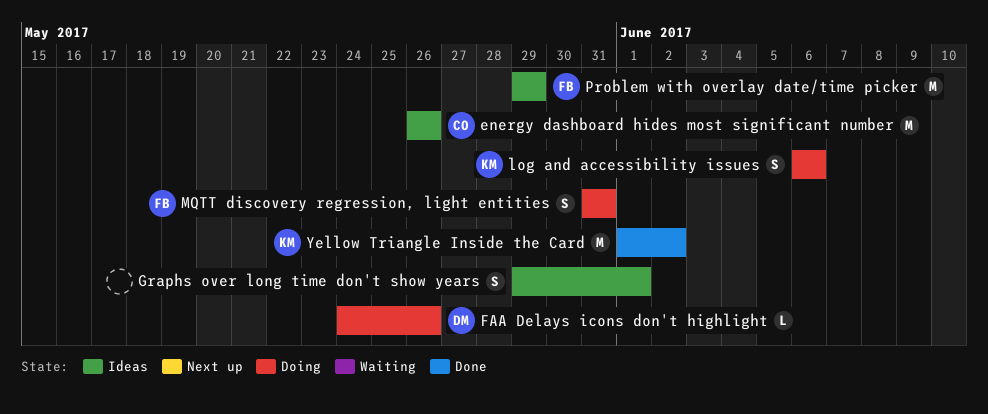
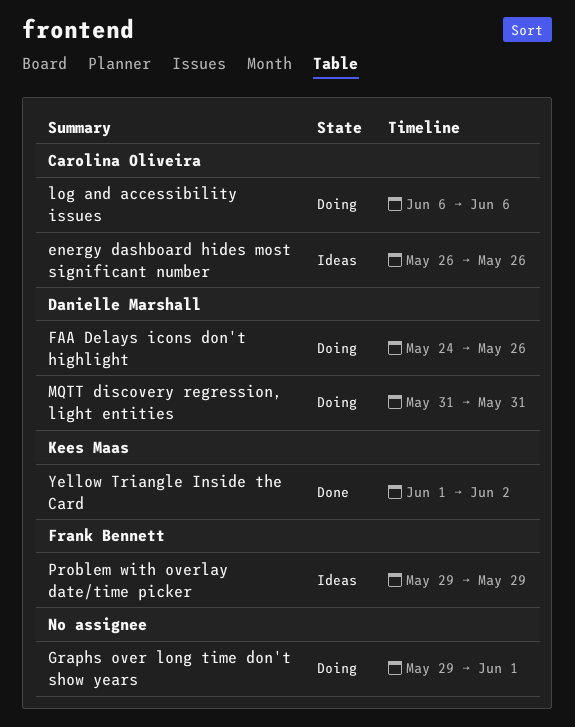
Graphs over long time don't show years, status: Ideas -> Doing
log and accessibility issues, owner: Kees Maas -> Carolina Oliveira
MQTT discovery regression, light entities, owner: Frank Bennett -> Danielle Marshall

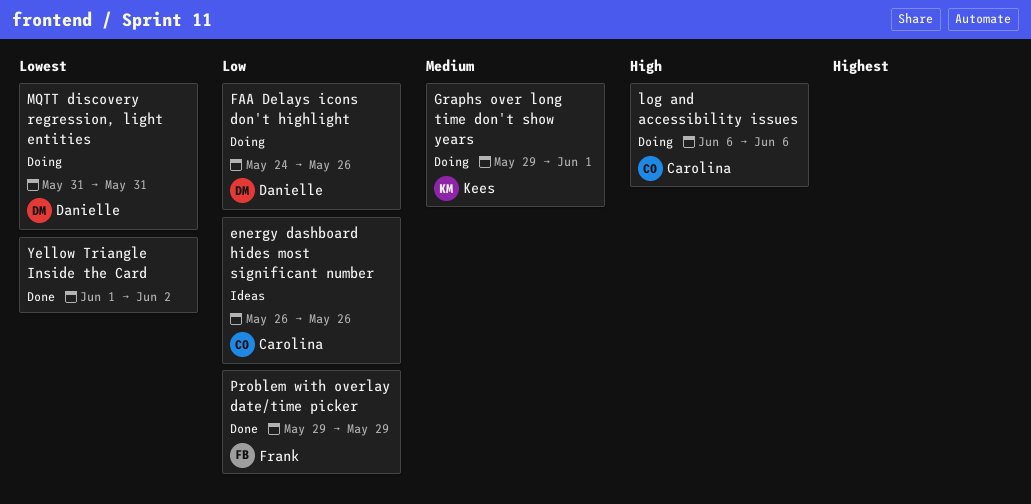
Graphs over long time don't show years, owner: none -> Kees Maas
Problem with overlay date/time picker, status: Ideas -> Done
Yellow Triangle Inside the Card, owner: Kees Maas -> none

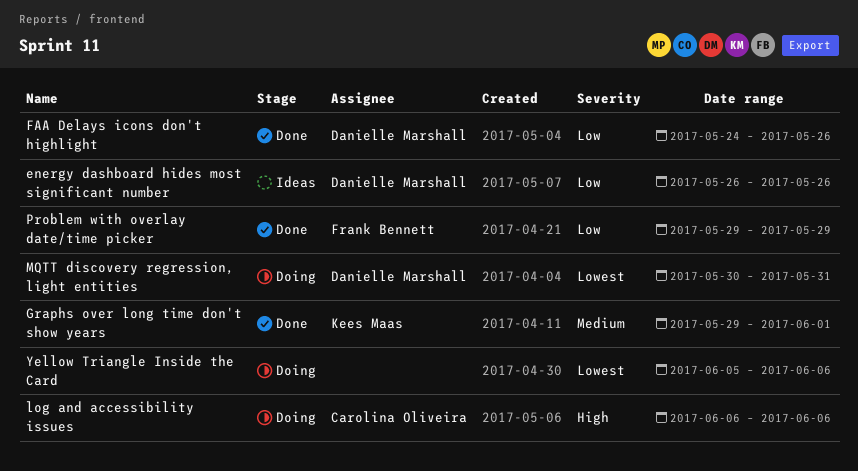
energy dashboard hides most significant number, owner: Carolina Oliveira -> Danielle Marshall
FAA Delays icons don't highlight, status: Doing -> Done
Graphs over long time don't show years, status: Doing -> Done
MQTT discovery regression, light entities, start: May 31 -> May 30
Yellow Triangle Inside the Card, status: Done -> Doing
Yellow Triangle Inside the Card, start: Jun 1 -> Jun 5
Yellow Triangle Inside the Card, due: Jun 2 -> Jun 6

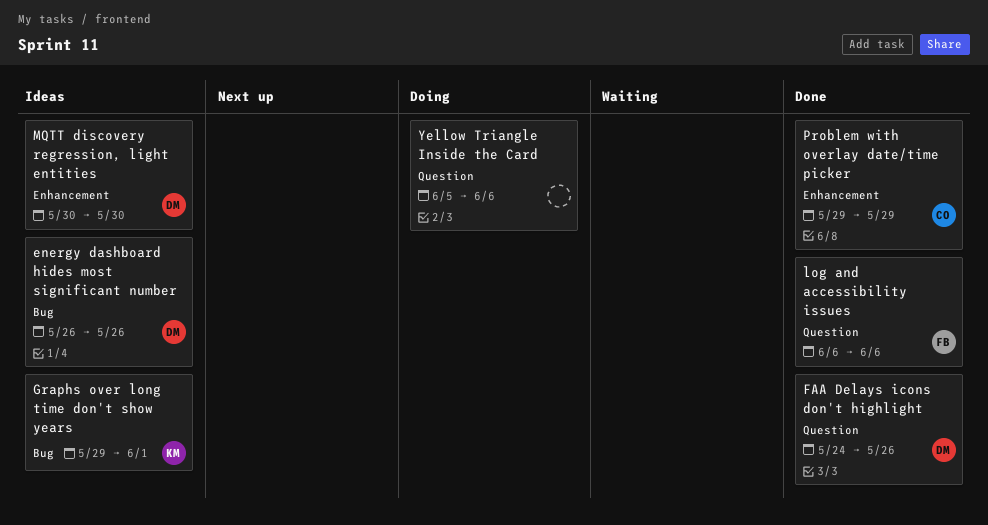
Graphs over long time don't show years, status: Done -> Ideas
log and accessibility issues, status: Doing -> Done
log and accessibility issues, owner: Carolina Oliveira -> Frank Bennett
MQTT discovery regression, light entities, status: Doing -> Ideas
MQTT discovery regression, light entities, due: May 31 -> May 30
Problem with overlay date/time picker, owner: Frank Bennett -> Carolina Oliveira

